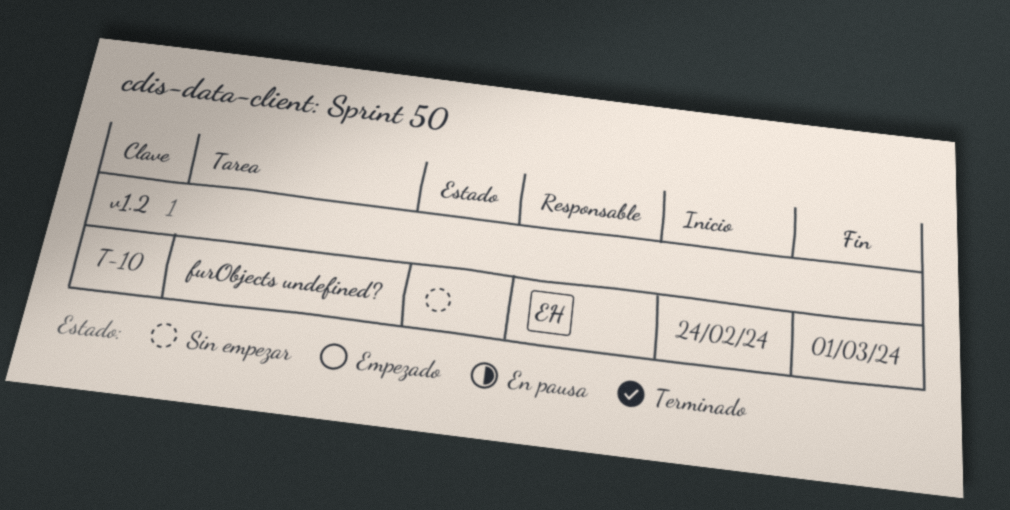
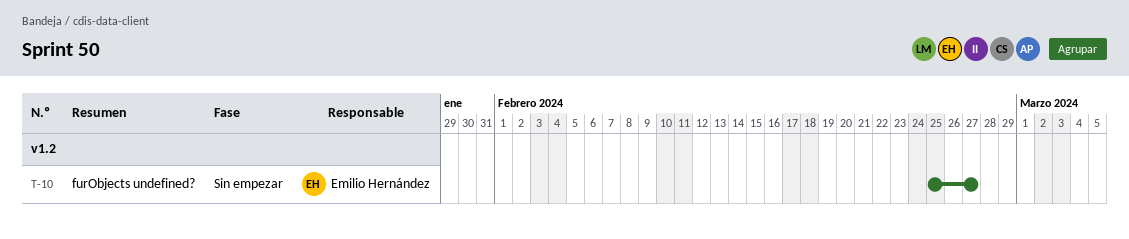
T-10, start: Feb 24 -> Feb 25
T-10, due: Mar 1 -> Feb 27

